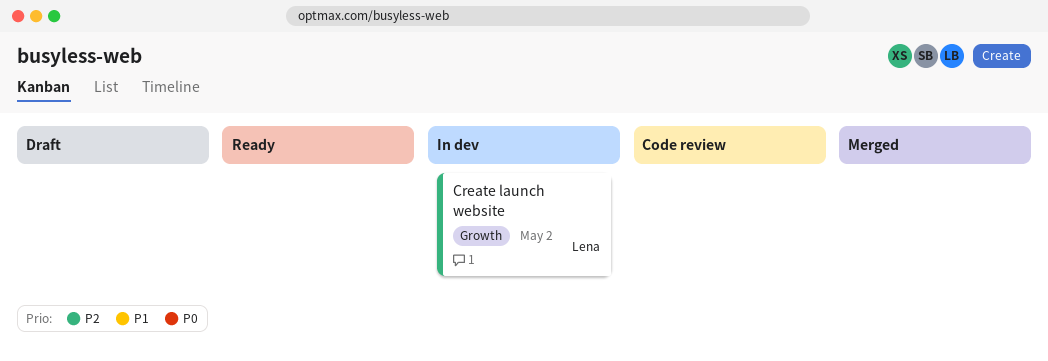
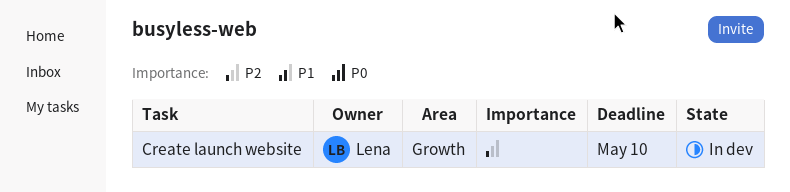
Create launch website, due: May 2 -> May 10

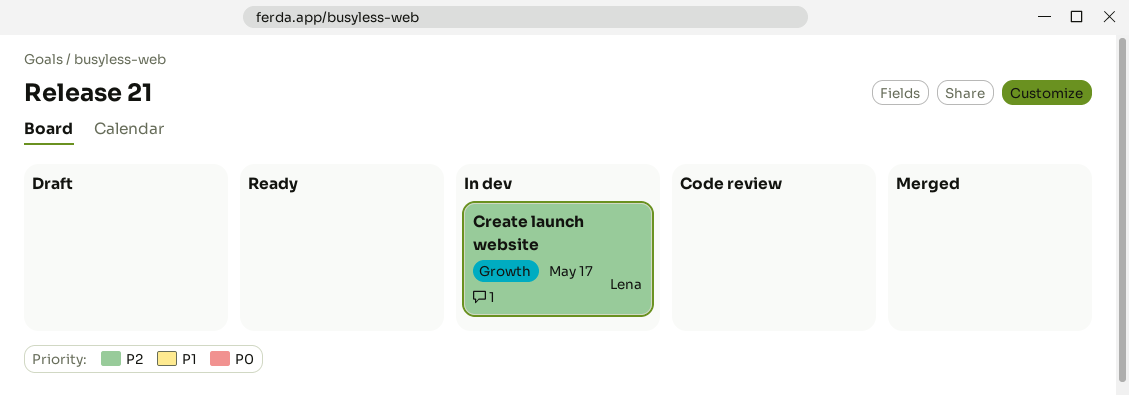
Create launch website, due: May 10 -> May 17

